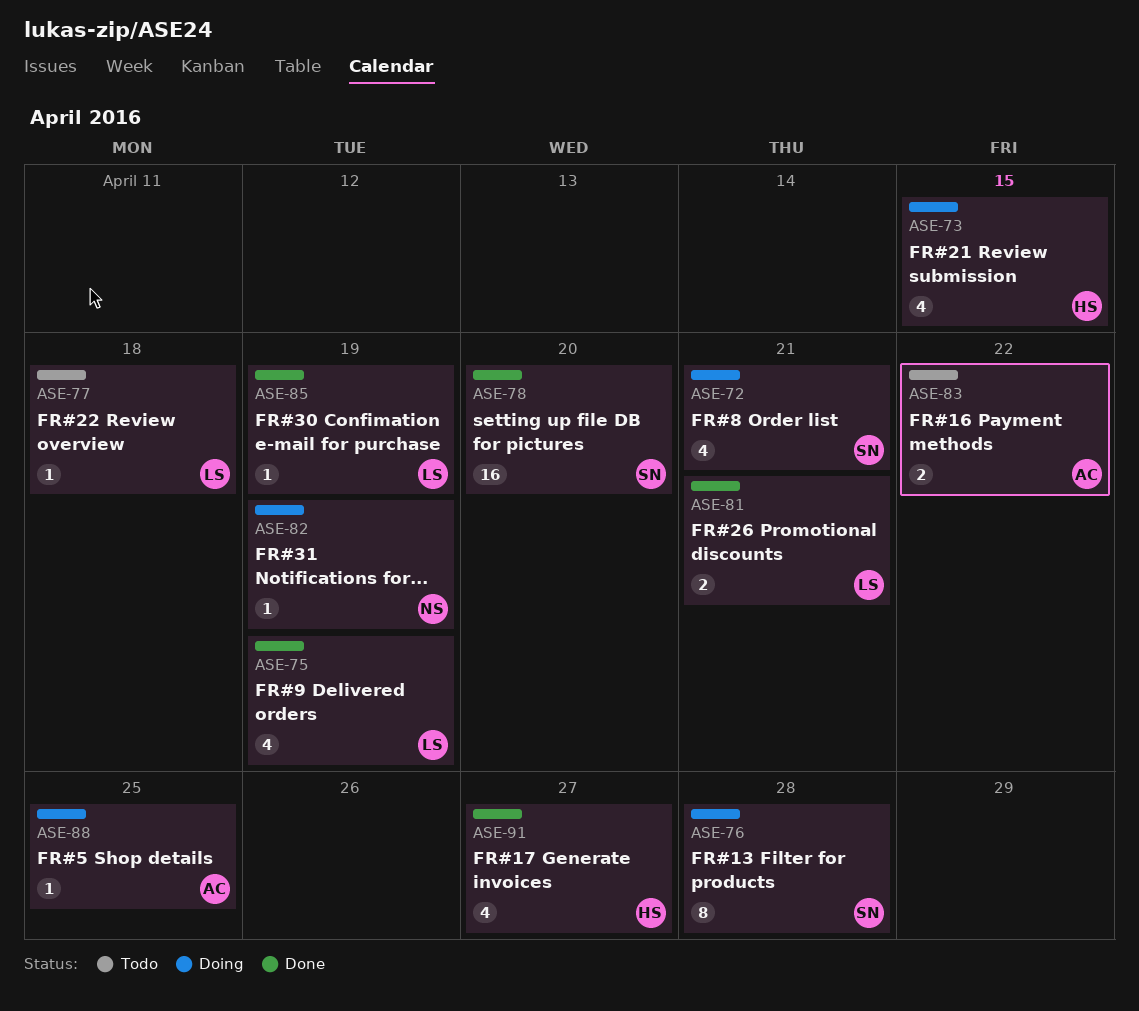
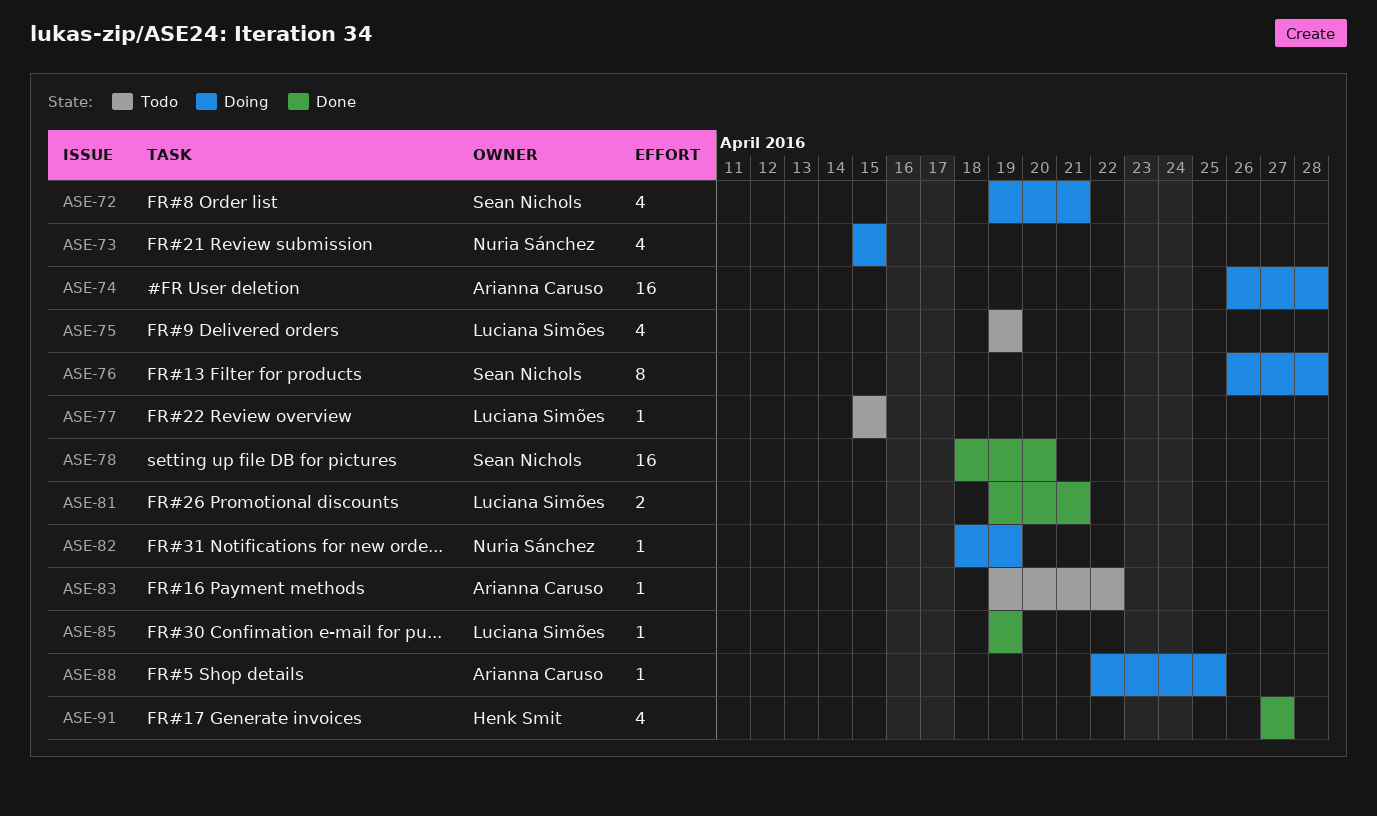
ASE-73, owner: Henk Smit -> Nuria Sánchez
ASE-74: none -> present
ASE-75, status: Done -> Todo
ASE-77, due: Apr 18 -> Apr 15
ASE-83, estimate: 2 -> 1

